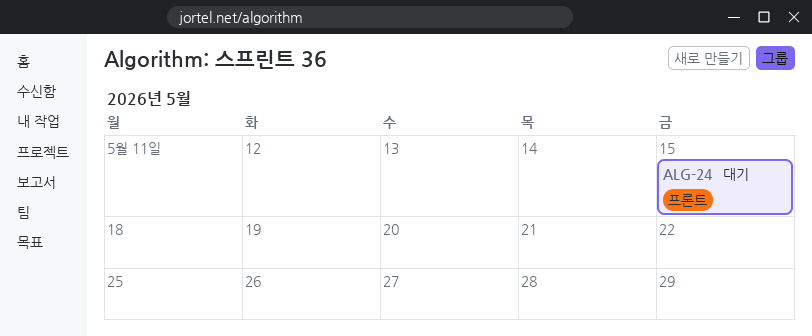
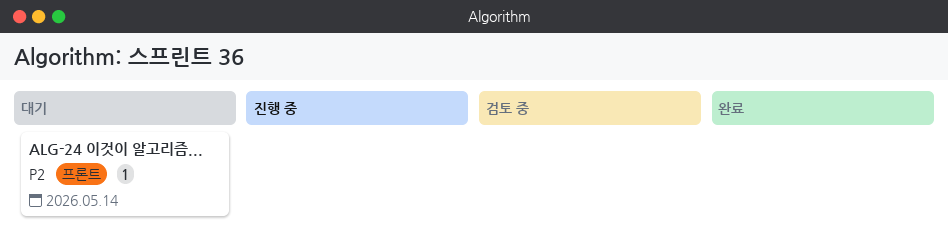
ALG-24, due: May 15 -> May 14

